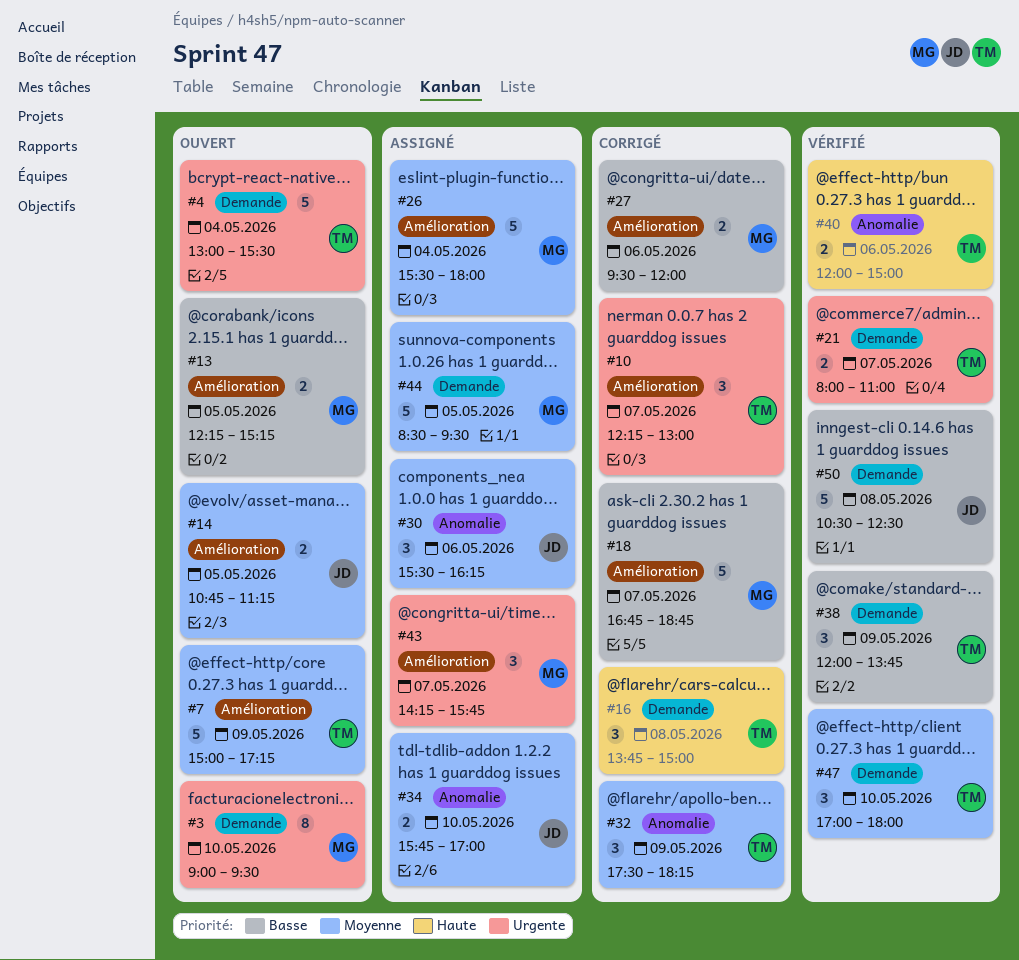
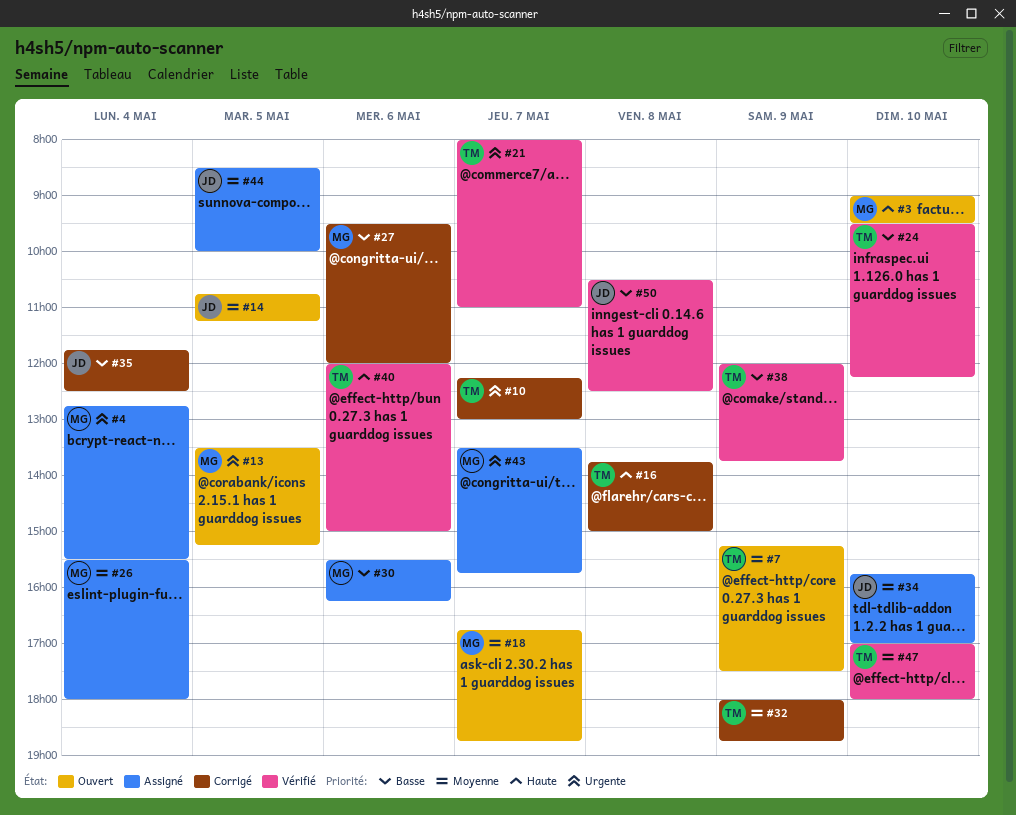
#3, priority: Urgente -> Haute
#4, status: Ouvert -> Assigné
#4, owner: TM -> MG
#4, begins: 13:00 -> 12:45
#7, begins: 15:00 -> 15:15
#7, ends: 17:15 -> 17:30
#13, priority: Basse -> Urgente
#13, begins: 12:15 -> 13:30
#18, status: Corrigé -> Ouvert
#18, priority: Basse -> Moyenne
#24: none -> present
#30, owner: JD -> MG
#30, priority: Moyenne -> Basse
#32, begins: 17:30 -> 18:00
#32, ends: 18:15 -> 18:45
#35: none -> present
#43, begins: 14:15 -> 13:30
#44, owner: MG -> JD
#44, ends: 09:30 -> 10:00

